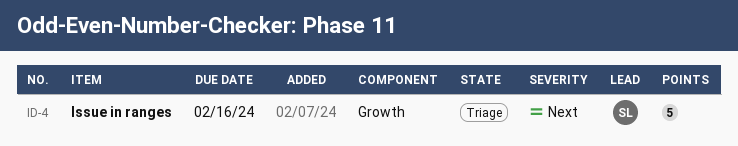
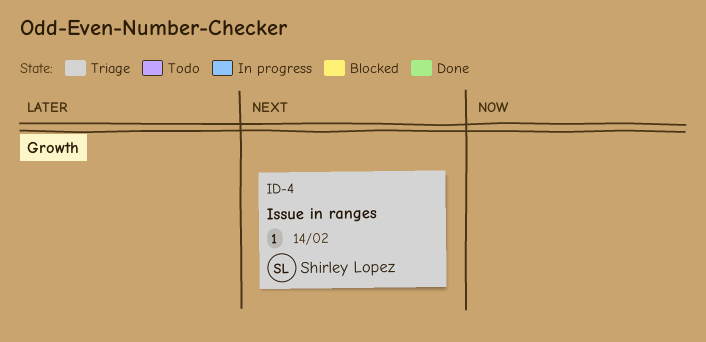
ID-4, estimate: 5 -> 1
ID-4, due: Feb 16 -> Feb 14

